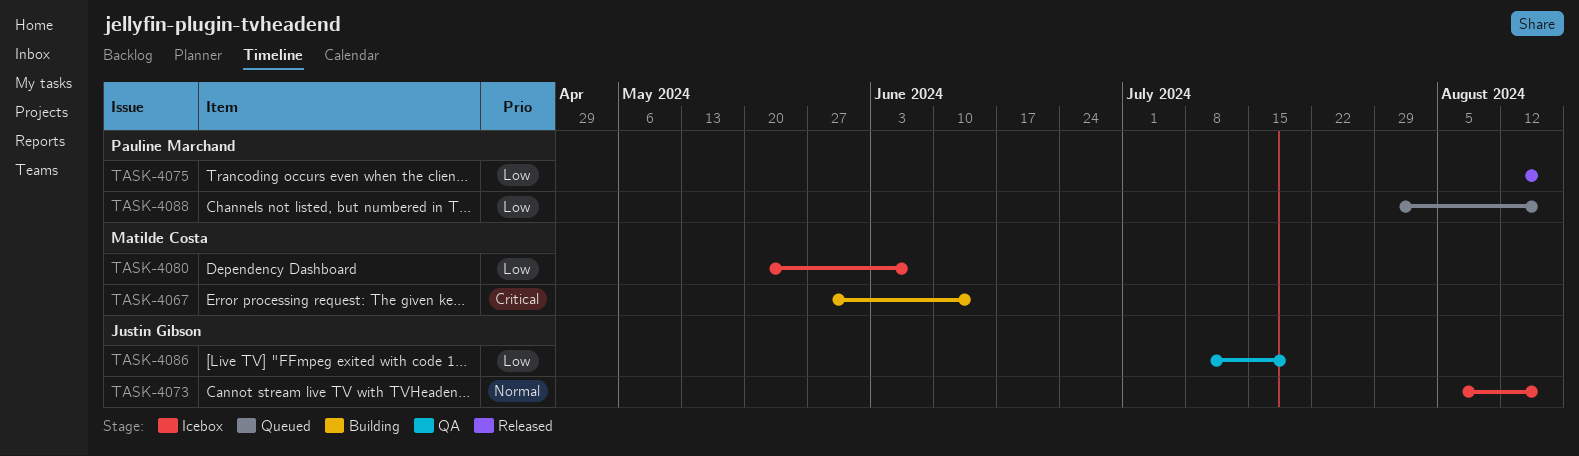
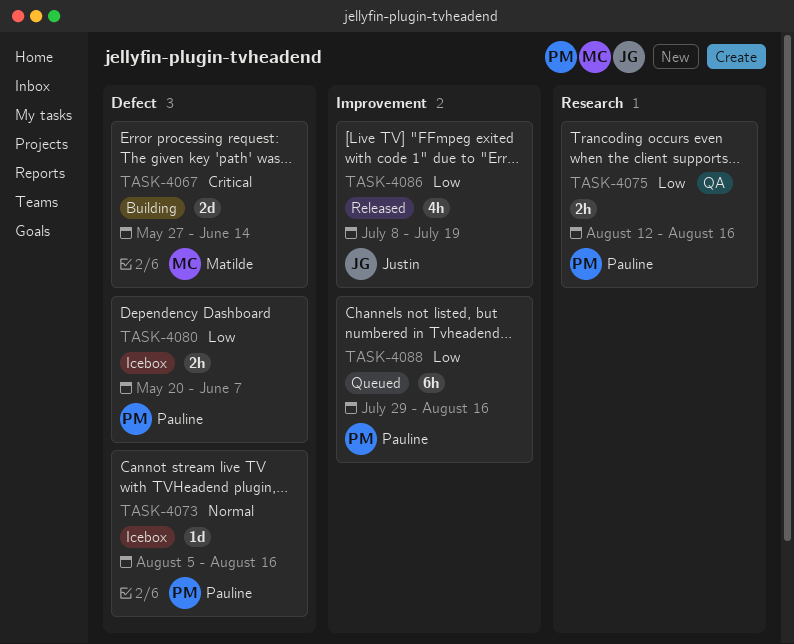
TASK-4073, owner: Justin Gibson -> Pauline Marchand
TASK-4075, status: Released -> QA
TASK-4080, owner: Matilde Costa -> Pauline Marchand
TASK-4086, status: QA -> Released

